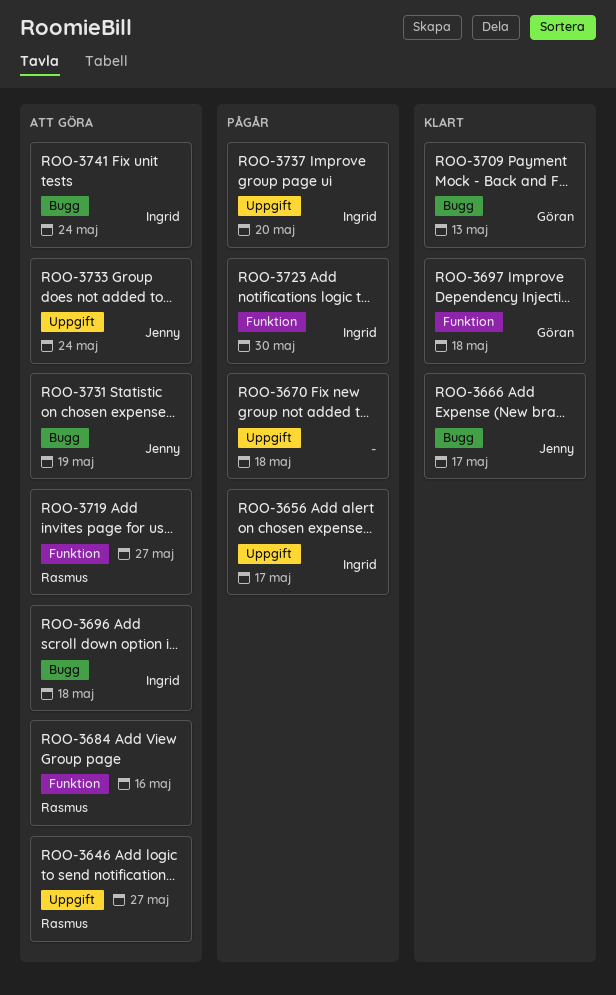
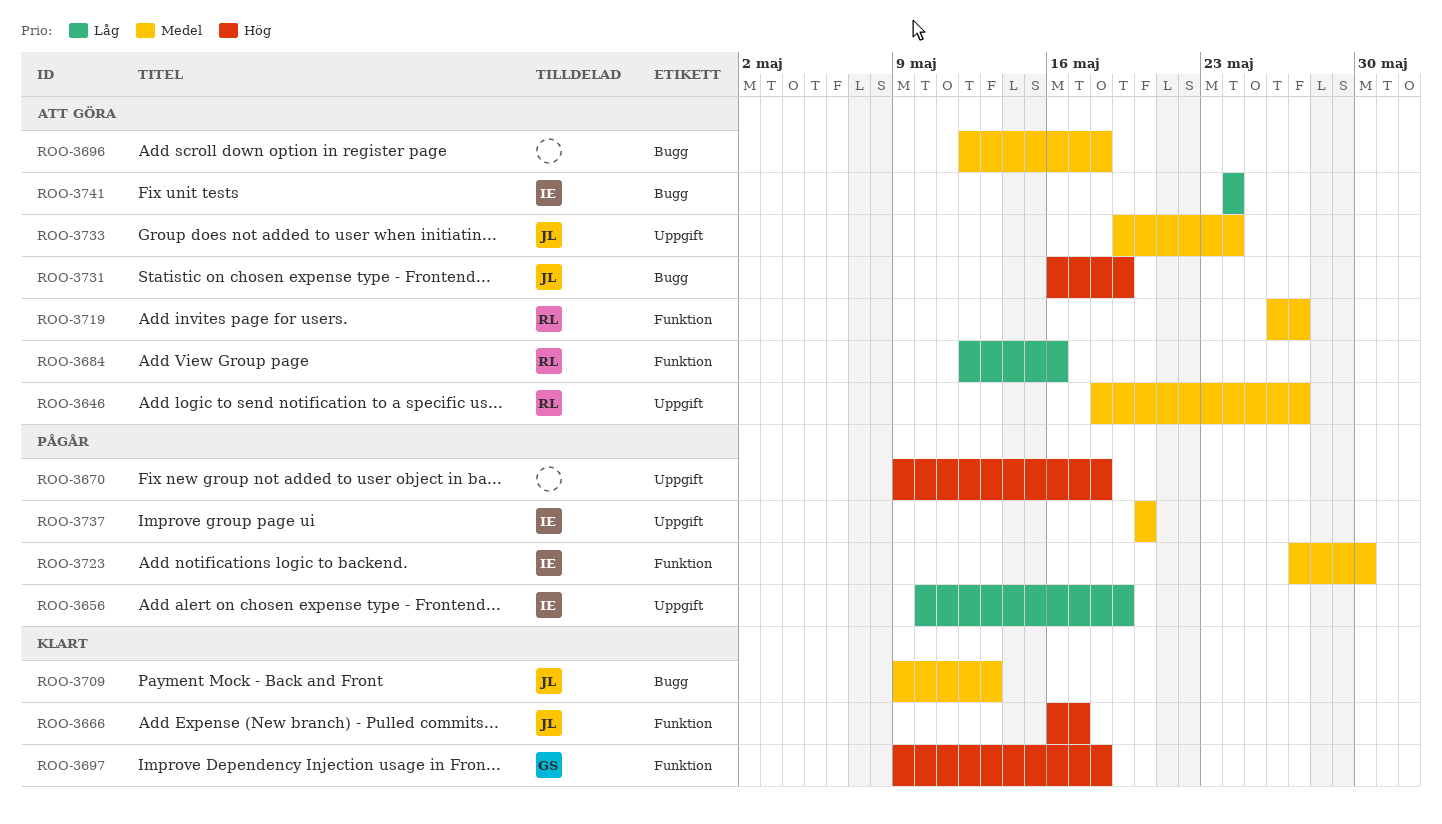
ROO-3656, due: May 17 -> May 19
ROO-3666, label: Bugg -> Funktion
ROO-3696, owner: Ingrid -> none
ROO-3709, owner: Göran -> Jenny

